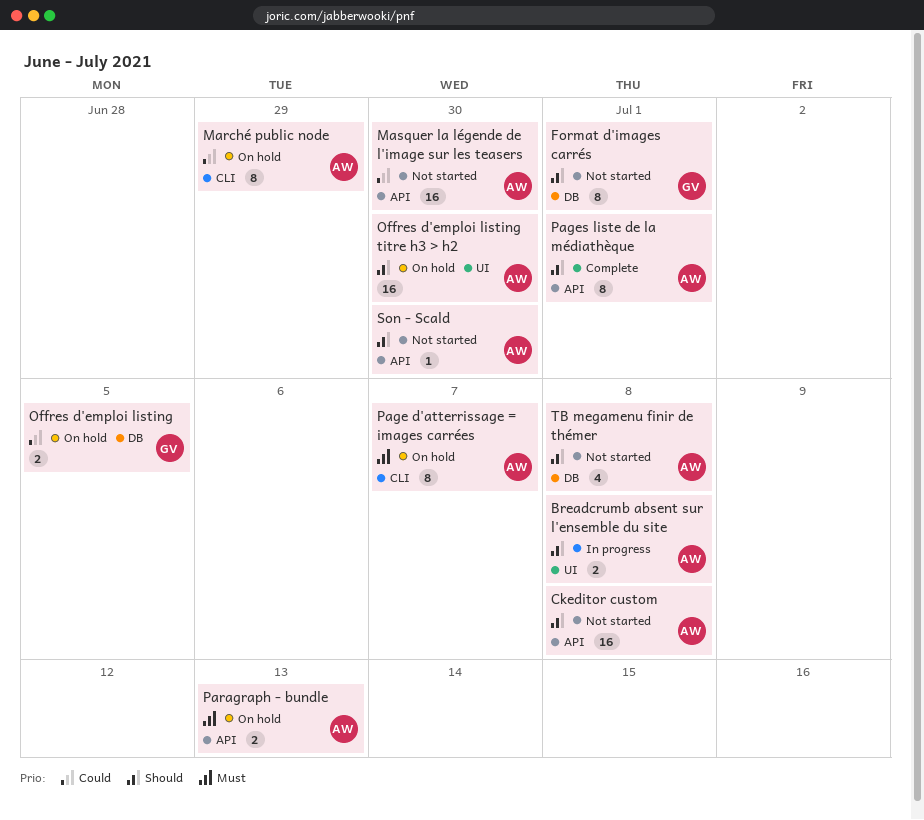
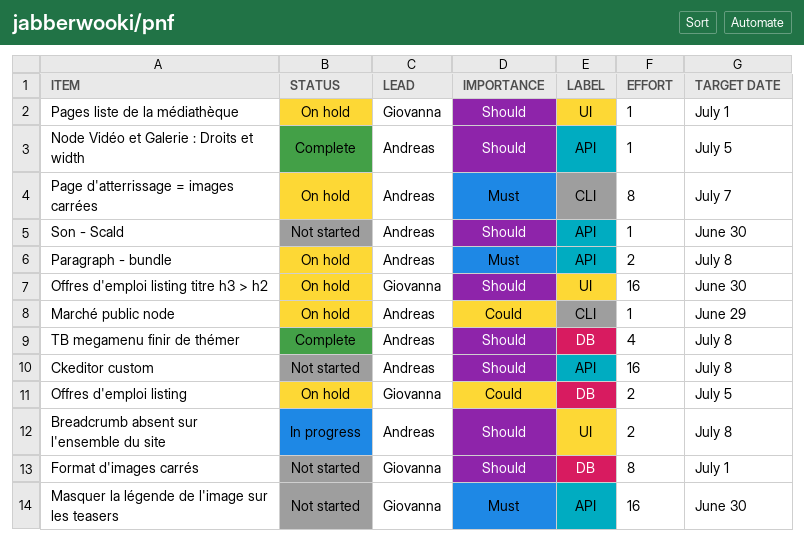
Marché public node, estimate: 8 -> 1
Masquer la légende de l'image sur les teasers, owner: Andreas -> Giovanna
Masquer la légende de l'image sur les teasers, priority: Could -> Must
Node Vidéo et Galerie : Droits et width: none -> present
Offres d'emploi listing titre h3 > h2, owner: Andreas -> Giovanna
Pages liste de la médiathèque, status: Complete -> On hold
Pages liste de la médiathèque, owner: Andreas -> Giovanna
Pages liste de la médiathèque, label: API -> UI
Pages liste de la médiathèque, estimate: 8 -> 1
Paragraph - bundle, due: Jul 13 -> Jul 8
TB megamenu finir de thémer, status: Not started -> Complete

